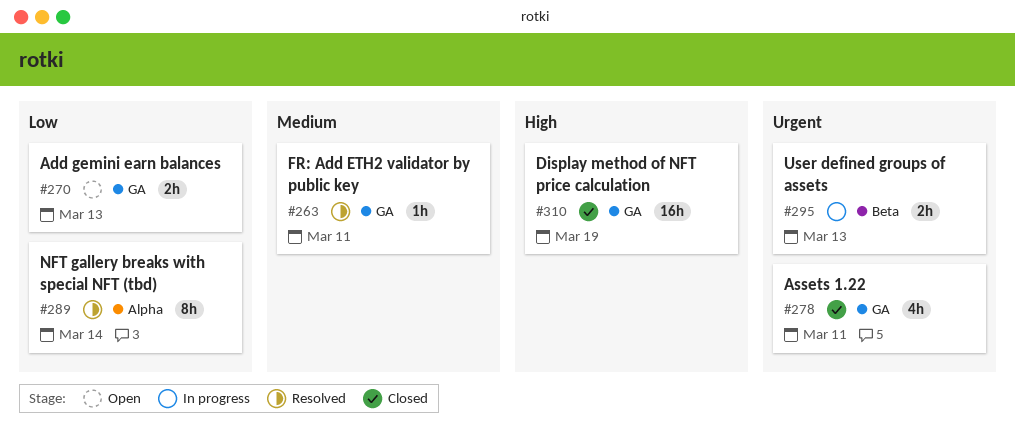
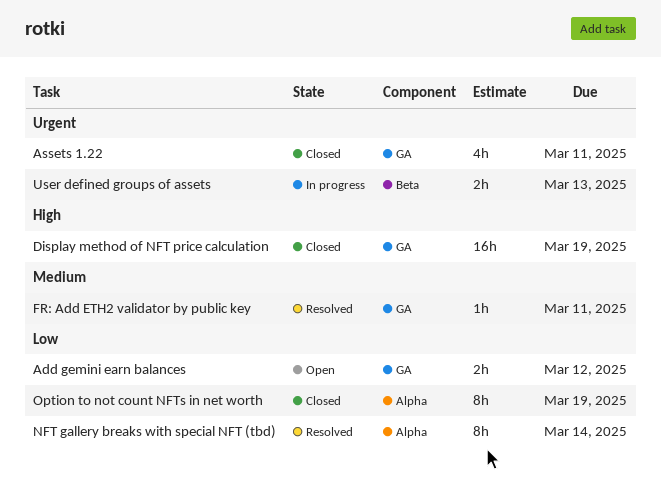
Add gemini earn balances, due: Mar 13 -> Mar 12
Option to not count NFTs in net worth: none -> present

